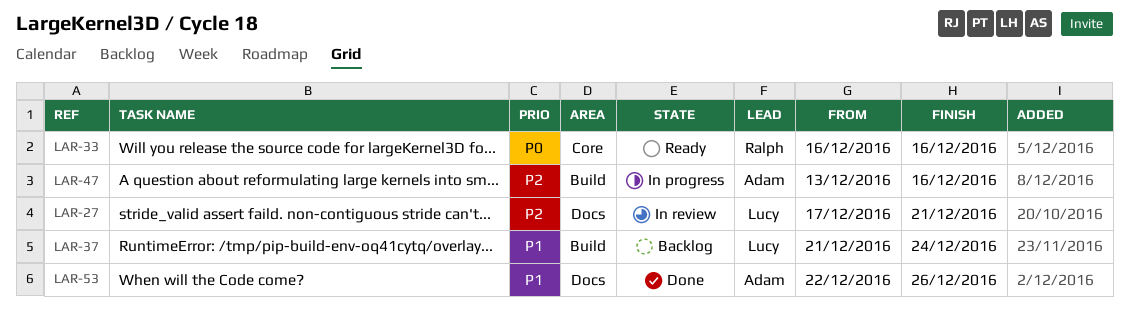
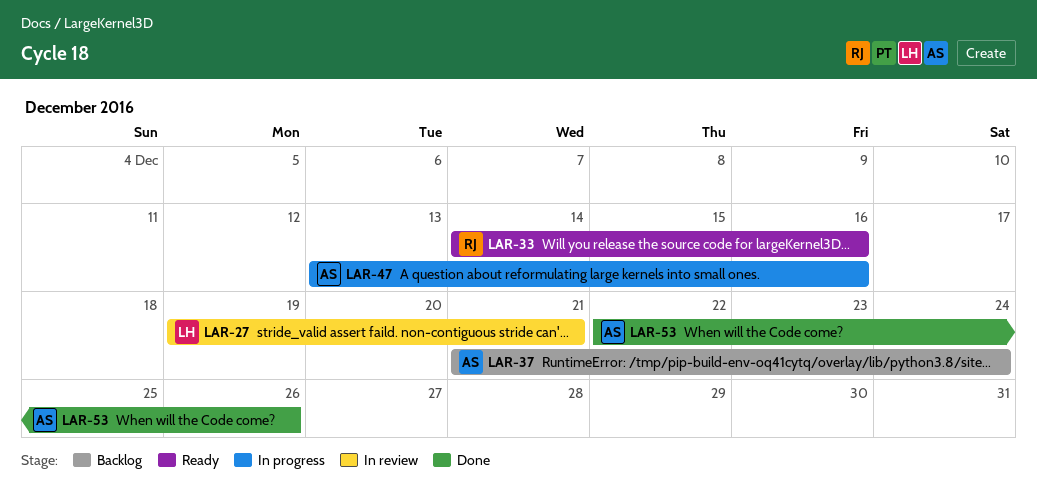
LAR-27, start: Dec 17 -> Dec 19
LAR-33, start: Dec 16 -> Dec 14
LAR-37, owner: Lucy -> Adam

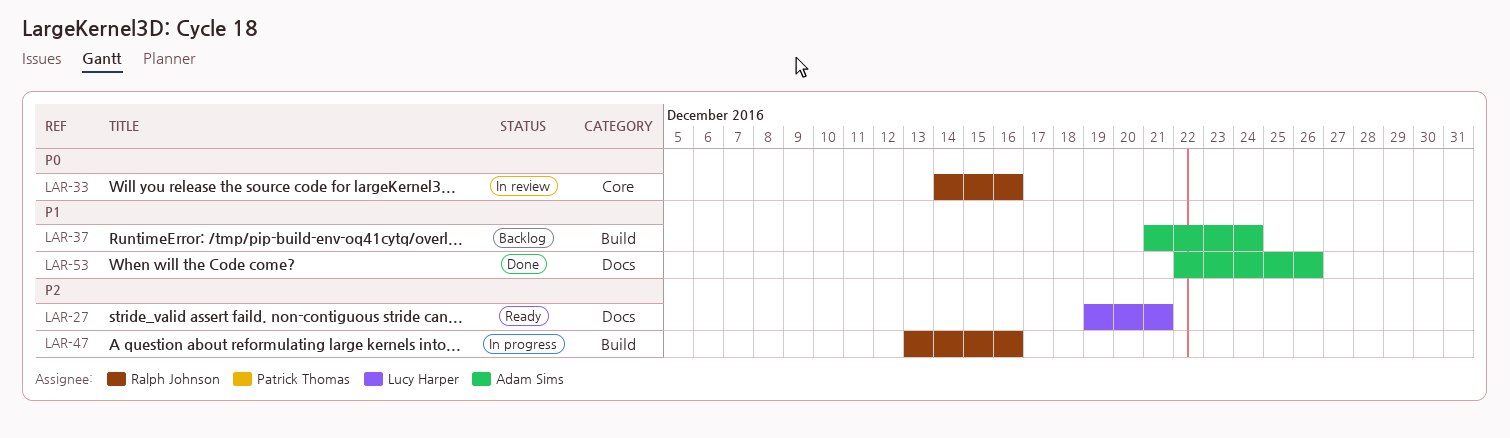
LAR-27, status: In review -> Ready
LAR-33, status: Ready -> In review
LAR-47, owner: Adam Sims -> Ralph Johnson

